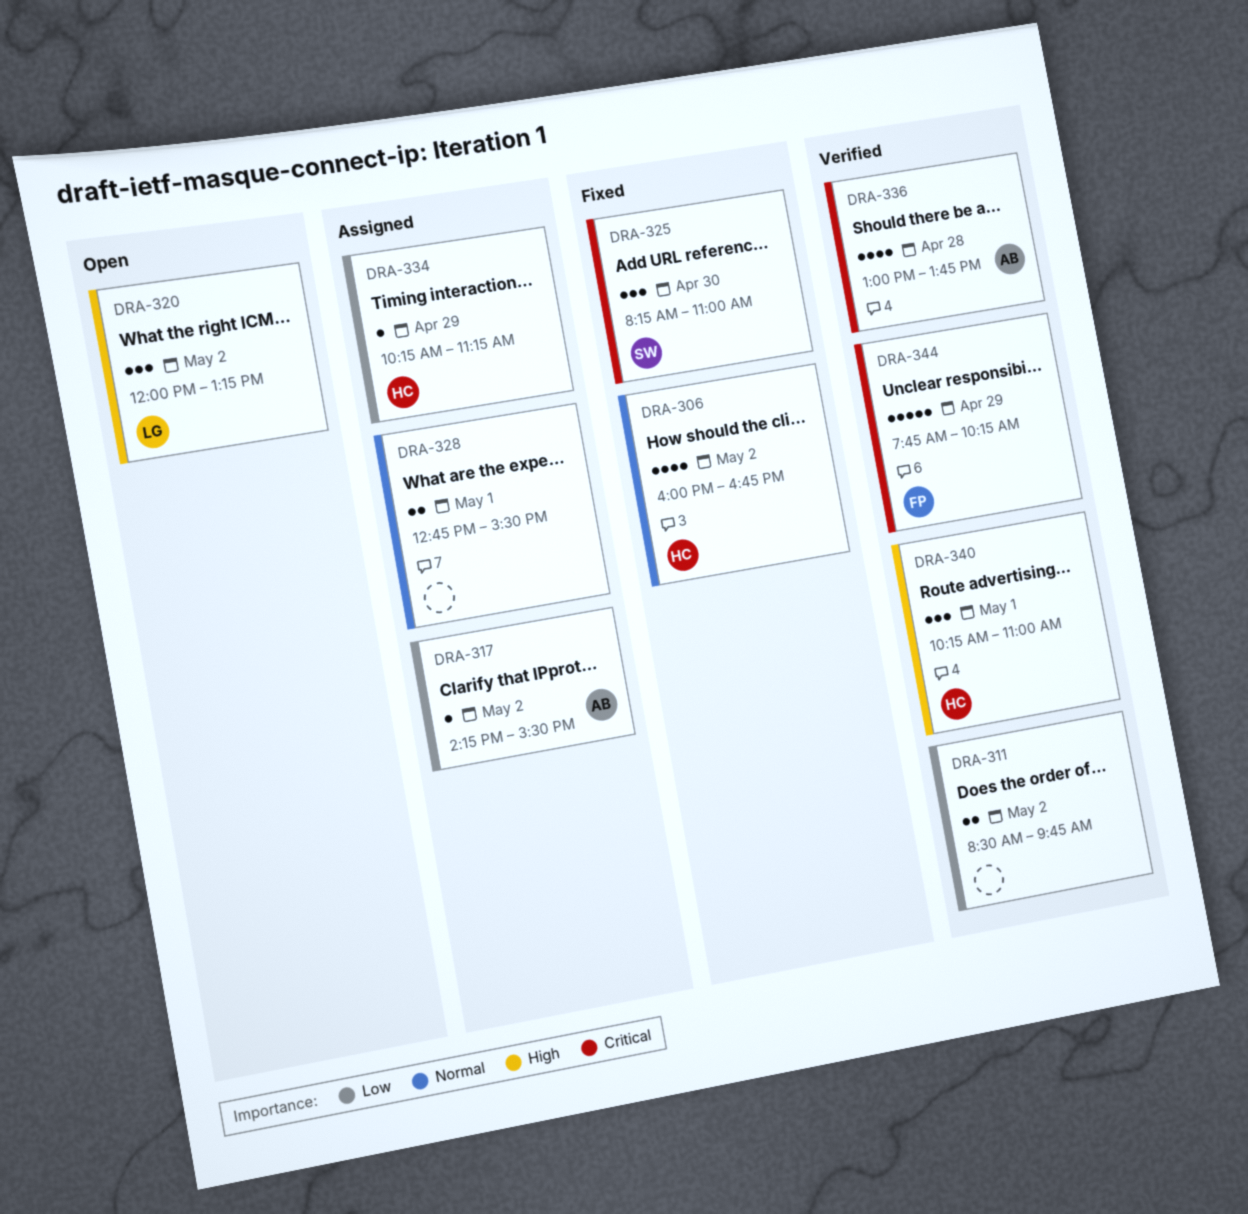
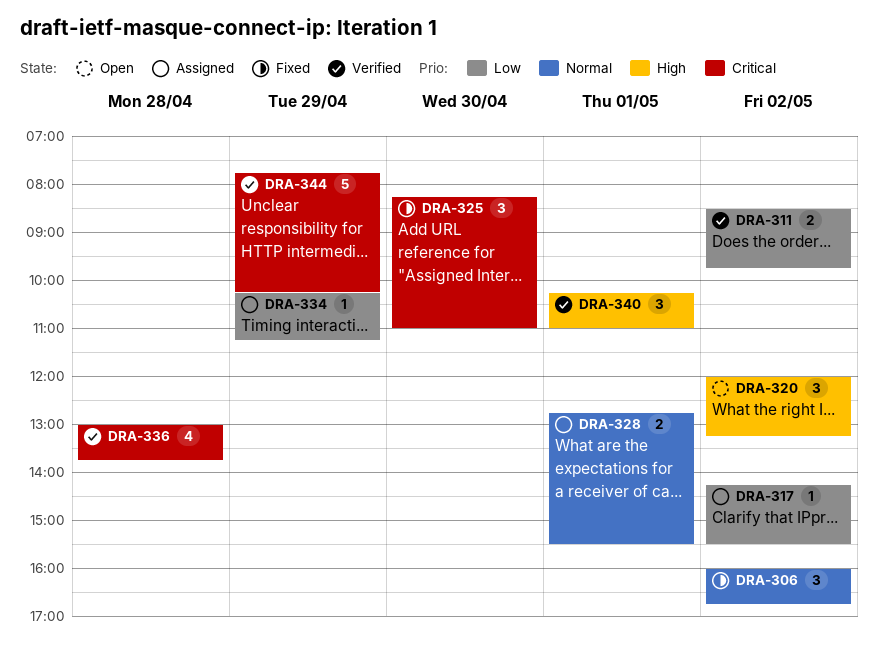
DRA-306, estimate: 4 -> 3

